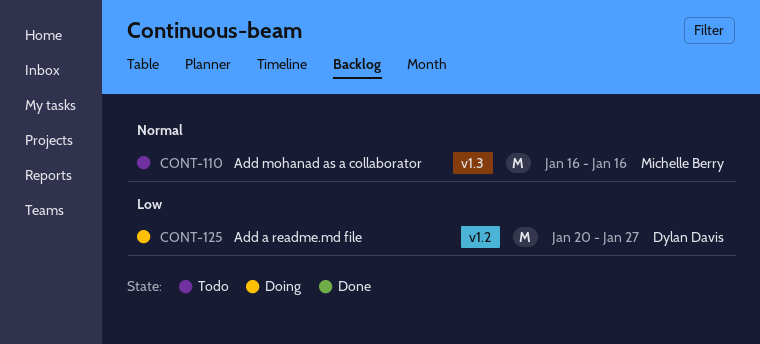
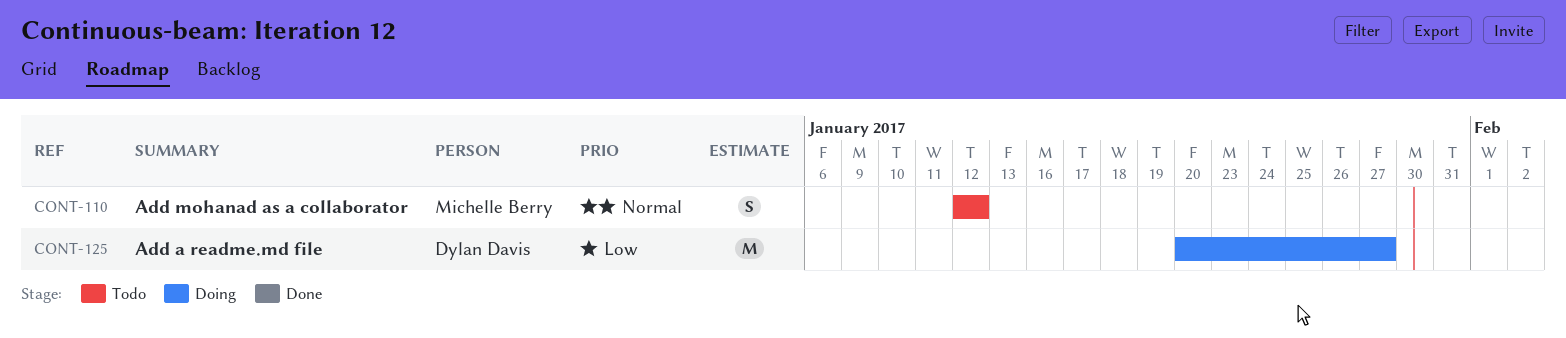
CONT-110, estimate: M -> S
CONT-110, start: Jan 16 -> Jan 12
CONT-110, due: Jan 16 -> Jan 12

